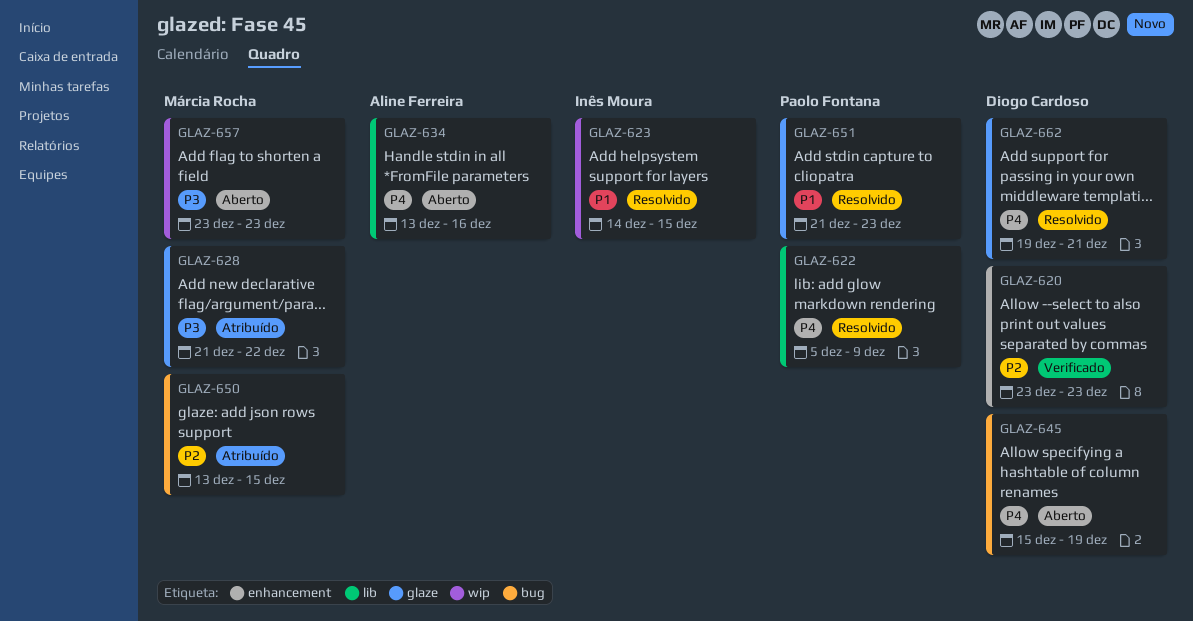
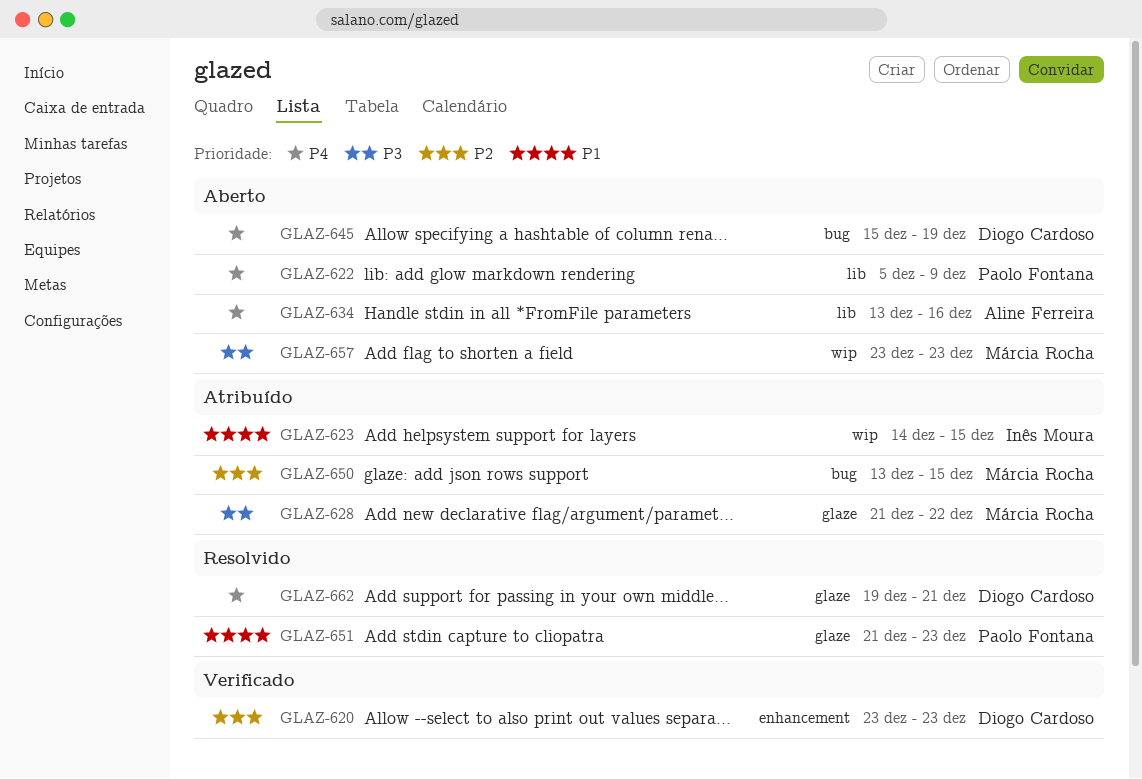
GLAZ-622, status: Resolvido -> Aberto
GLAZ-623, status: Resolvido -> Atribuído

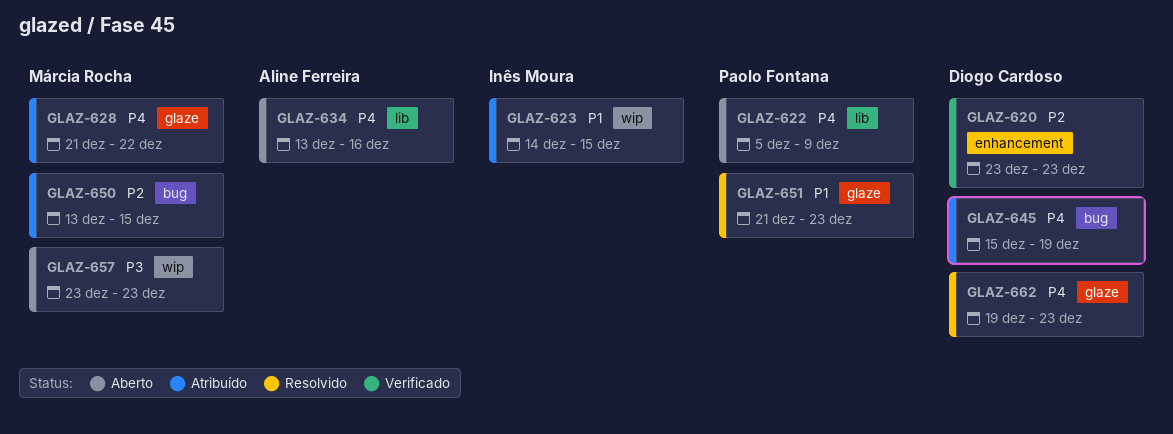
GLAZ-628, priority: P3 -> P4
GLAZ-645, status: Aberto -> Atribuído
GLAZ-662, due: Dec 21 -> Dec 23

